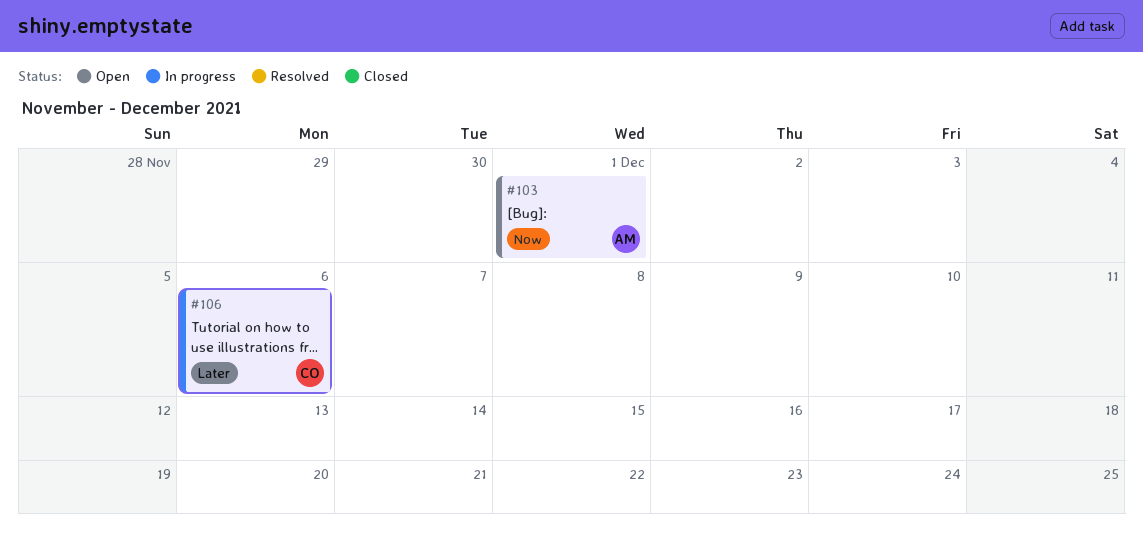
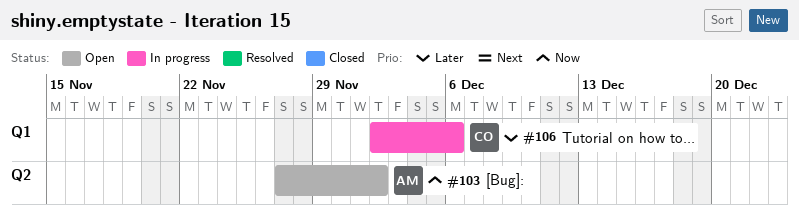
#103, due: Dec 1 -> Dec 2

